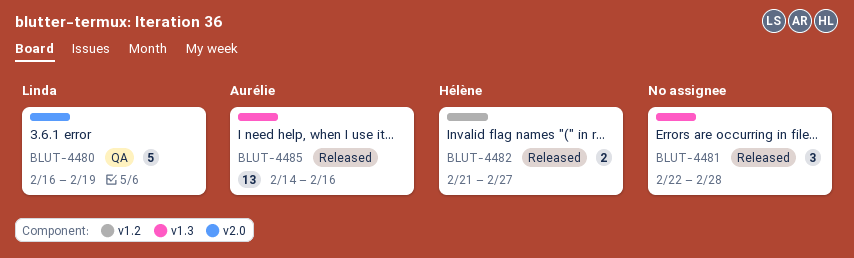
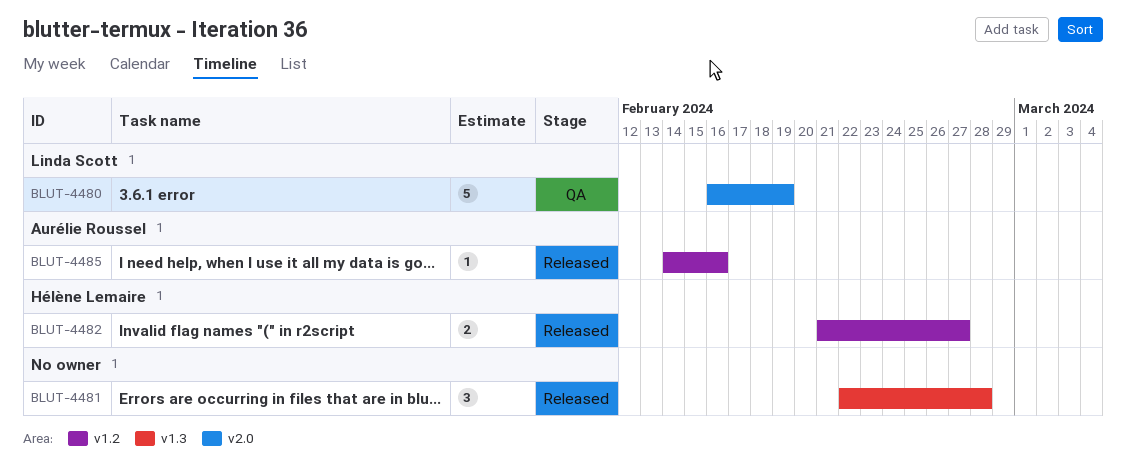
BLUT-4485, label: v1.3 -> v1.2
BLUT-4485, estimate: 13 -> 1

